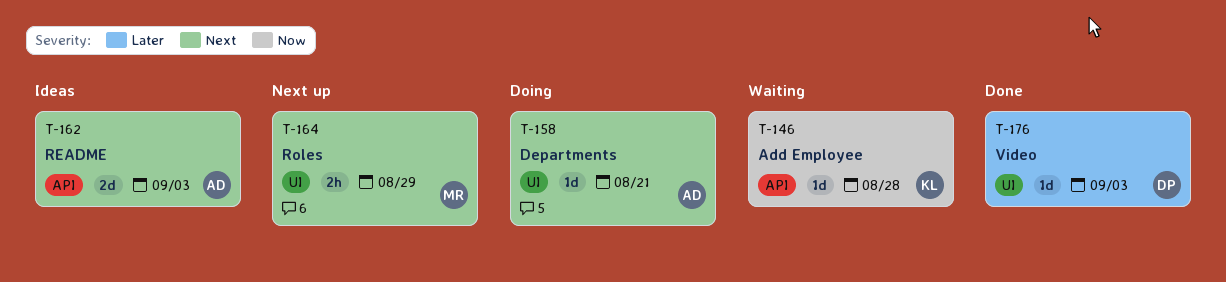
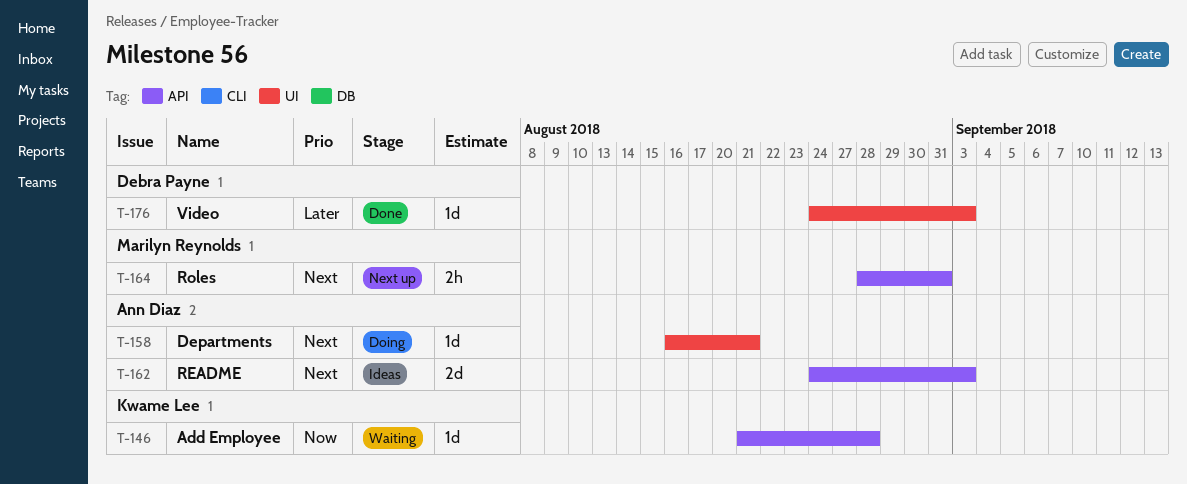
T-164, label: UI -> API
T-164, due: Aug 29 -> Aug 31

